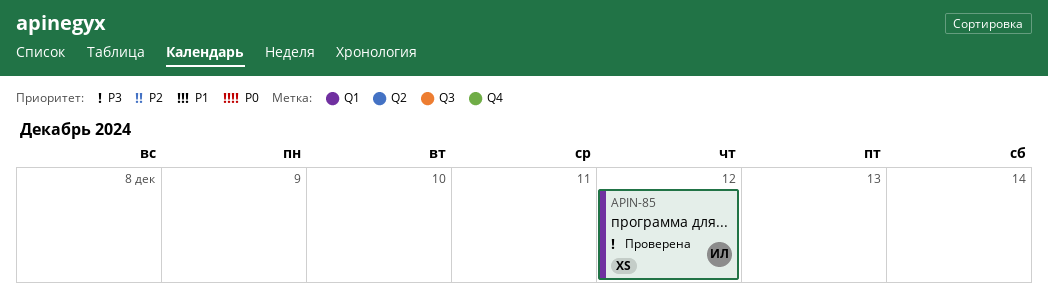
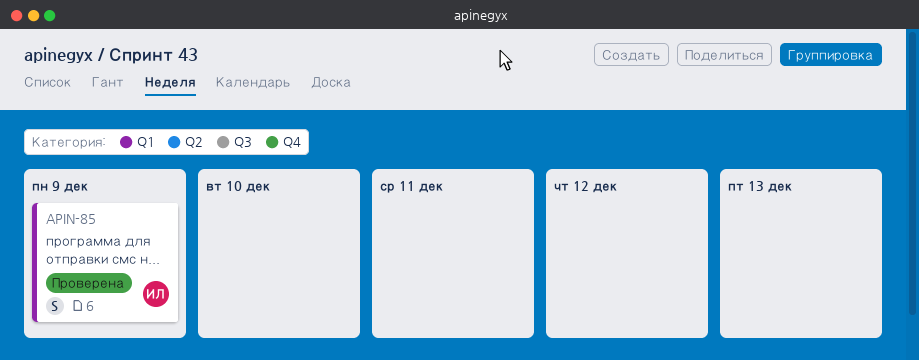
APIN-85, estimate: XS -> S
APIN-85, due: Dec 12 -> Dec 9

